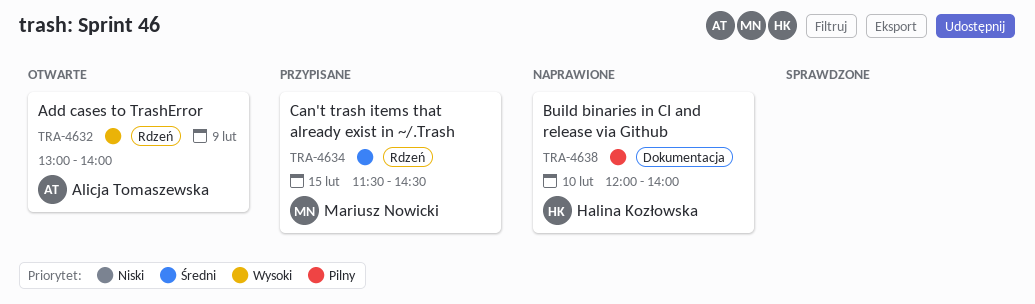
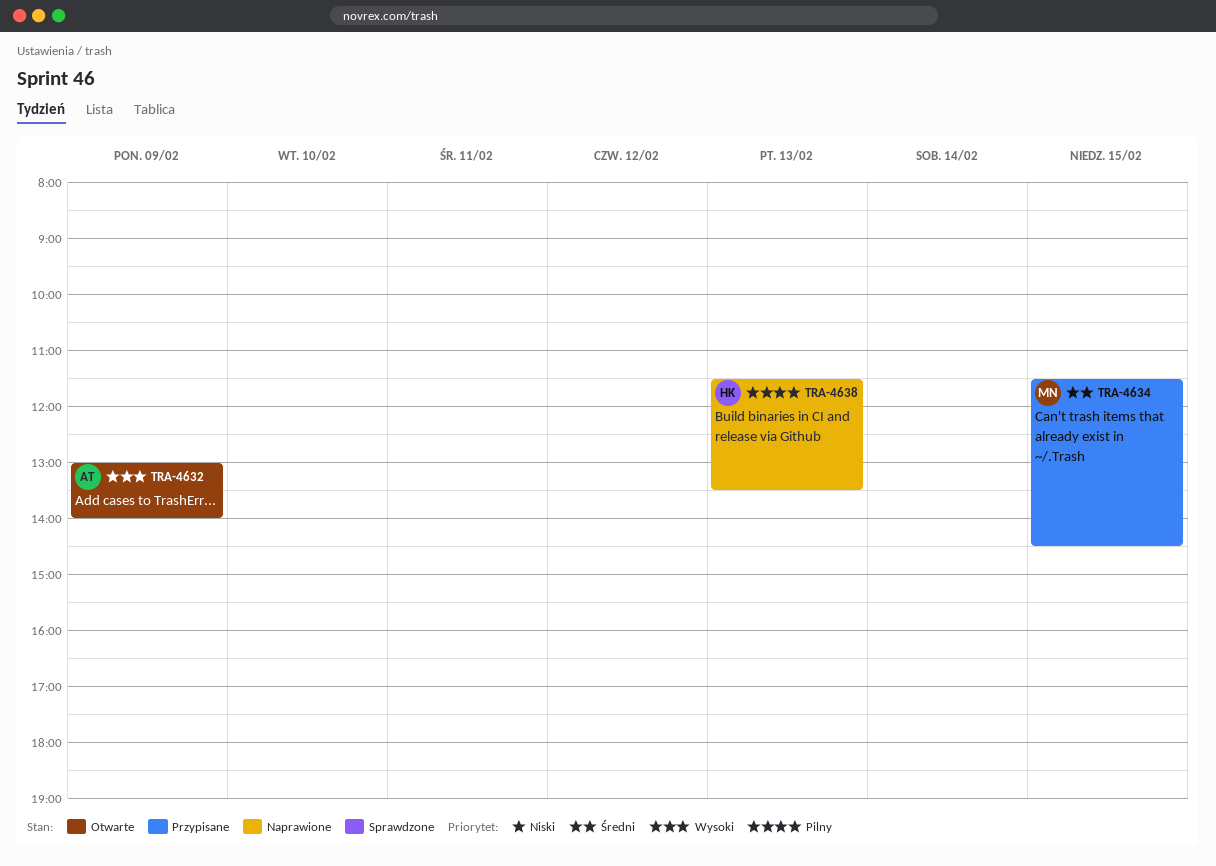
TRA-4638, day: Feb 10 -> Feb 13
TRA-4638, begins: 12:00 -> 11:30
TRA-4638, ends: 14:00 -> 13:30

